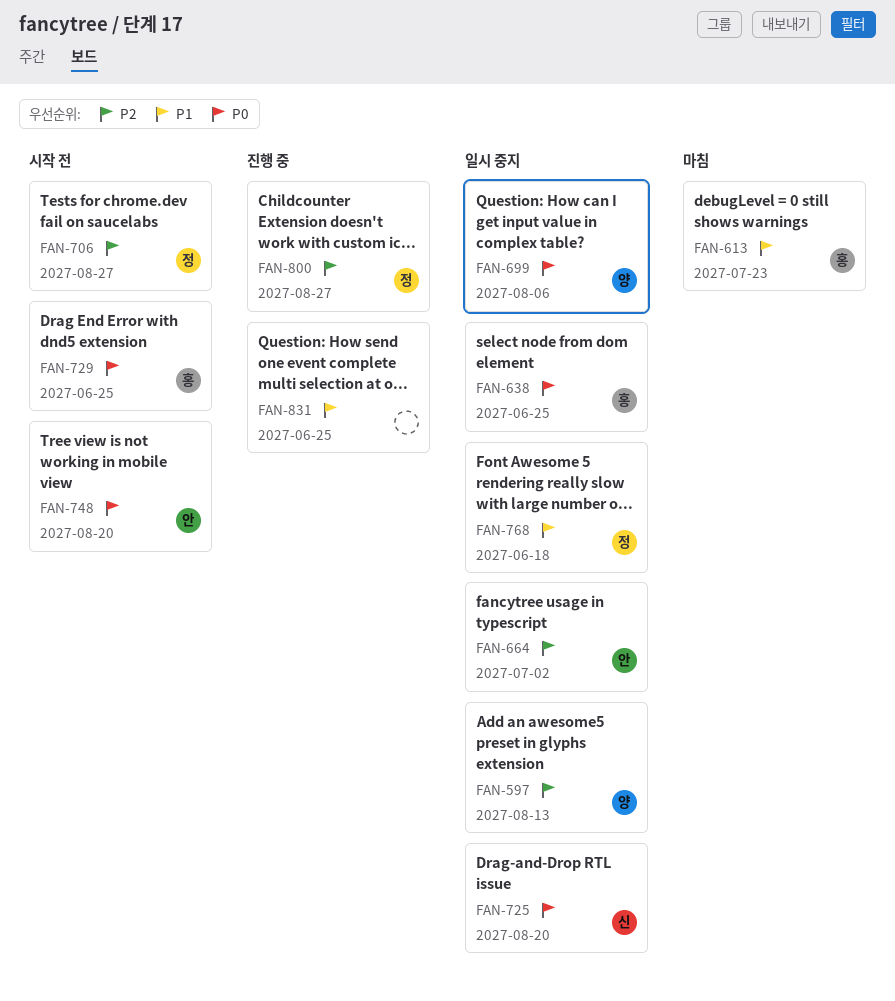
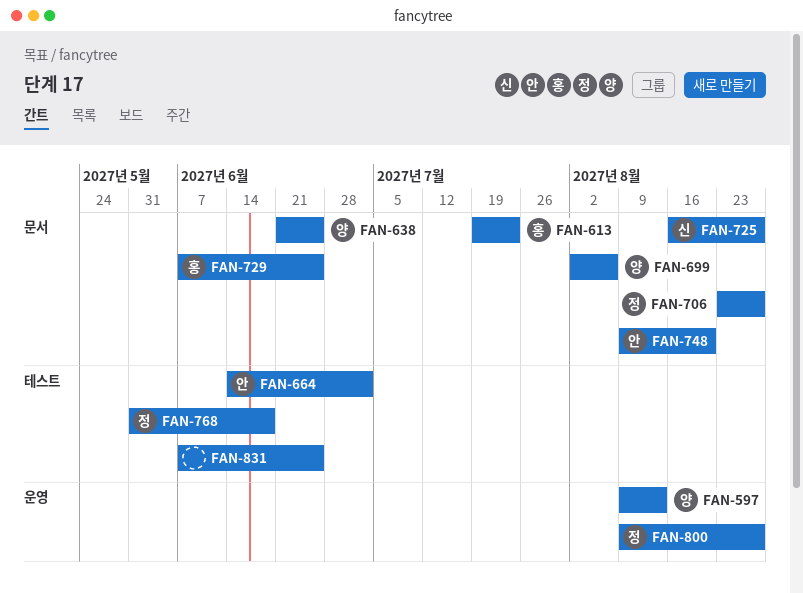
FAN-638, owner: 홍 -> 양
FAN-725, due: Aug 20 -> Aug 27

